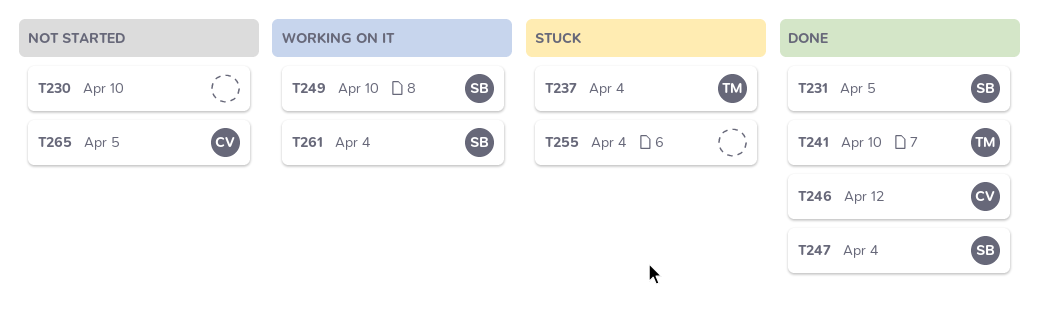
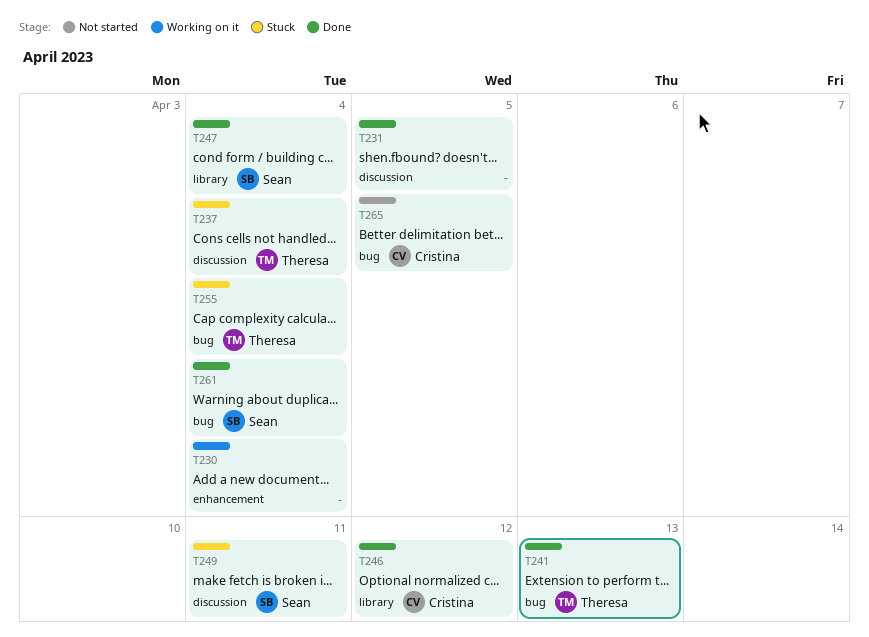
T230, status: Not started -> Working on it
T230, due: Apr 10 -> Apr 4
T231, owner: Sean -> none
T241, due: Apr 10 -> Apr 13
T249, status: Working on it -> Stuck
T249, due: Apr 10 -> Apr 11
T255, owner: none -> Theresa
T261, status: Working on it -> Done

